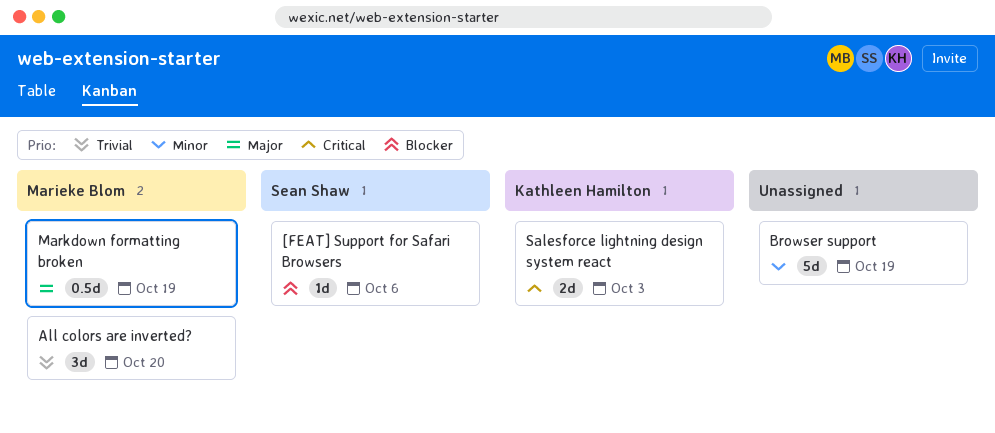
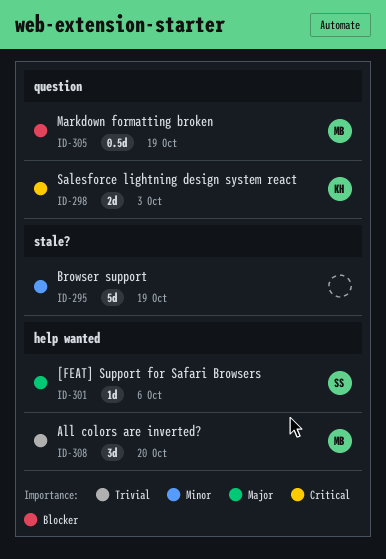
[FEAT] Support for Safari Browsers, priority: Blocker -> Major
Markdown formatting broken, priority: Major -> Blocker

